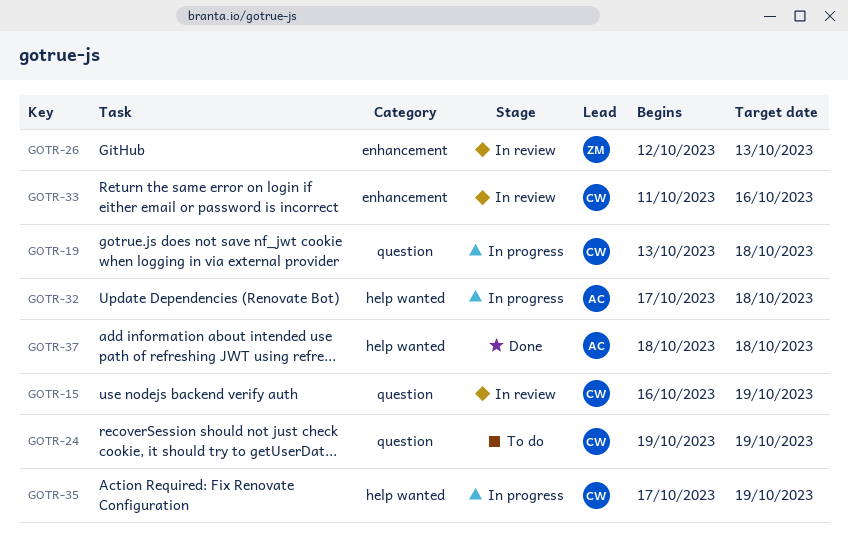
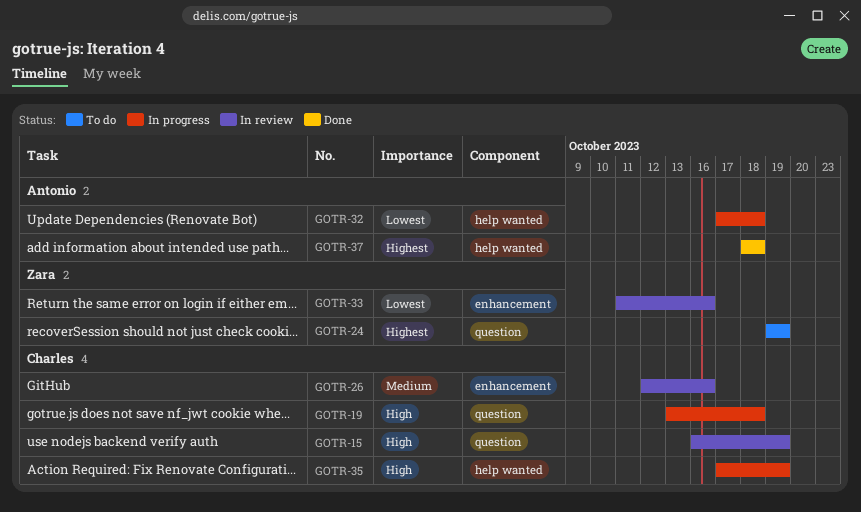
GOTR-24, owner: Charles -> Zara
GOTR-26, owner: Zara -> Charles
GOTR-26, due: Oct 13 -> Oct 16
GOTR-33, owner: Charles -> Zara

